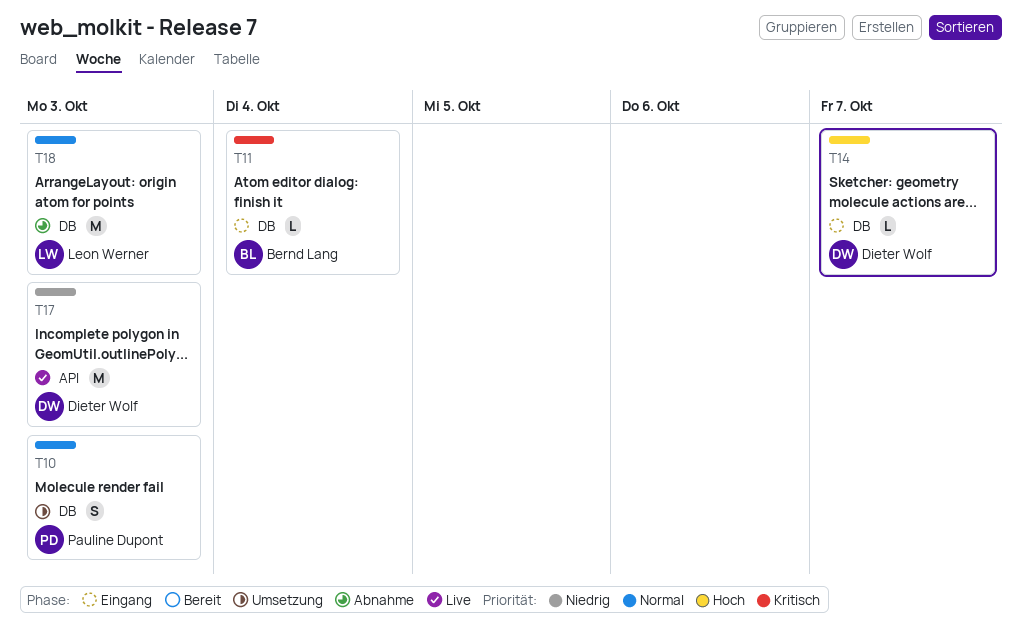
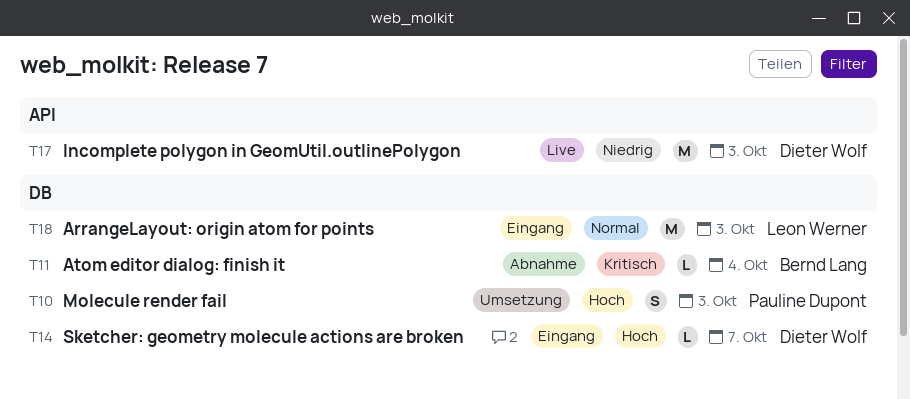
T10, priority: Normal -> Hoch
T11, status: Eingang -> Abnahme
T18, status: Abnahme -> Eingang

